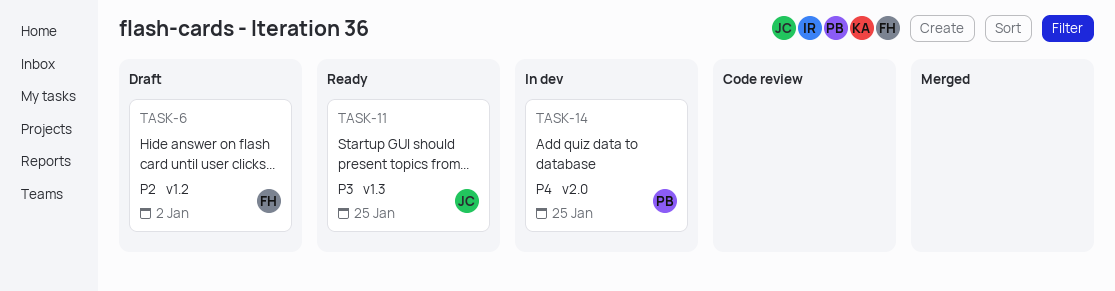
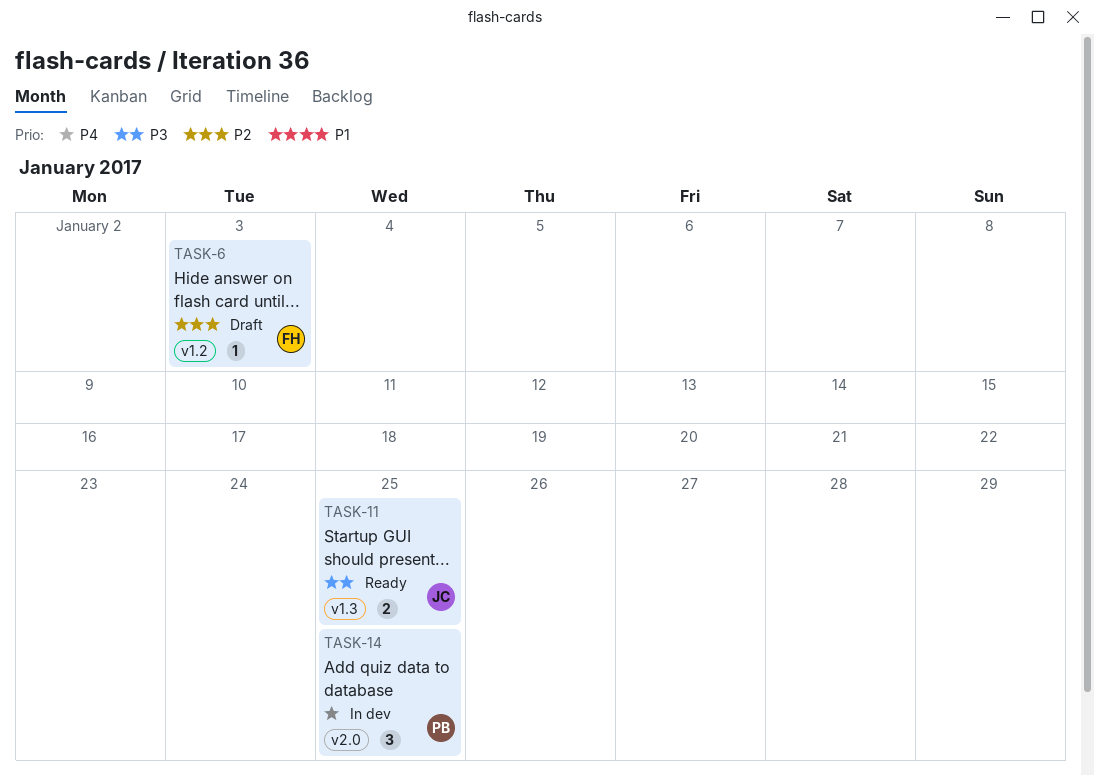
TASK-6, due: Jan 2 -> Jan 3

